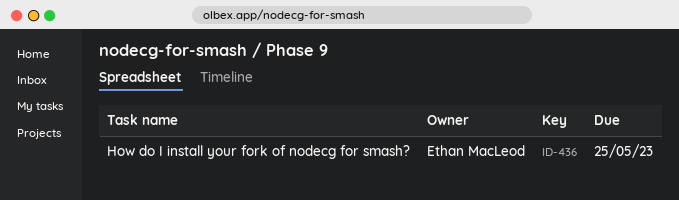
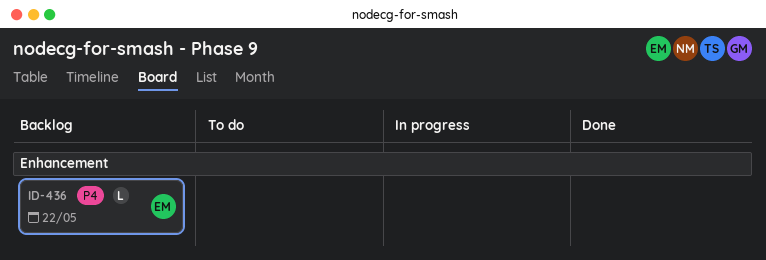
ID-436, due: May 25 -> May 22

